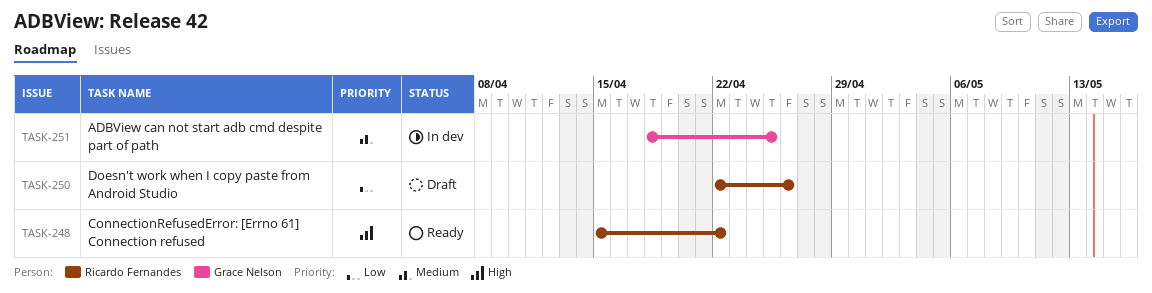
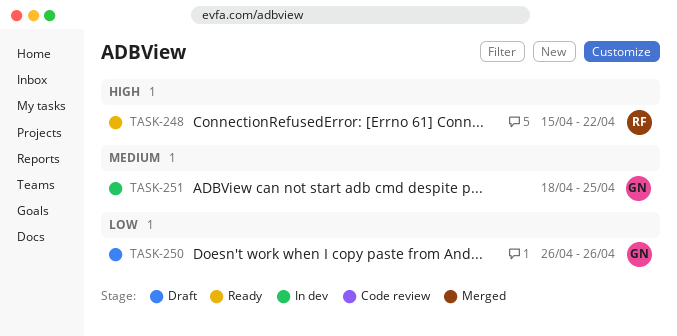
TASK-250, owner: Ricardo Fernandes -> Grace Nelson
TASK-250, start: Apr 22 -> Apr 26

